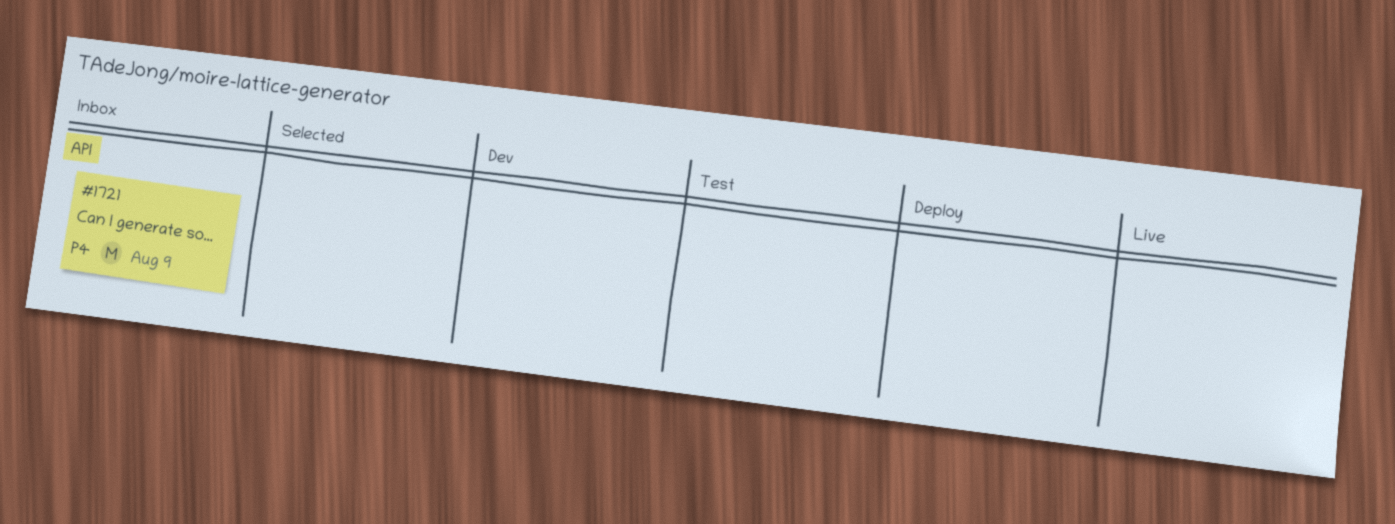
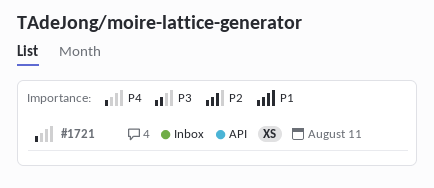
#1721, estimate: M -> XS
#1721, due: Aug 9 -> Aug 11

